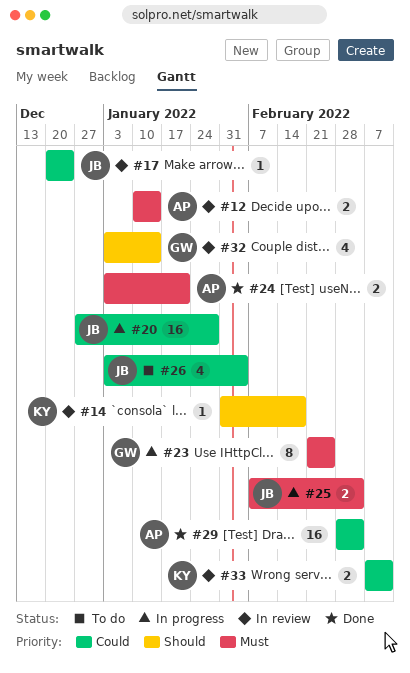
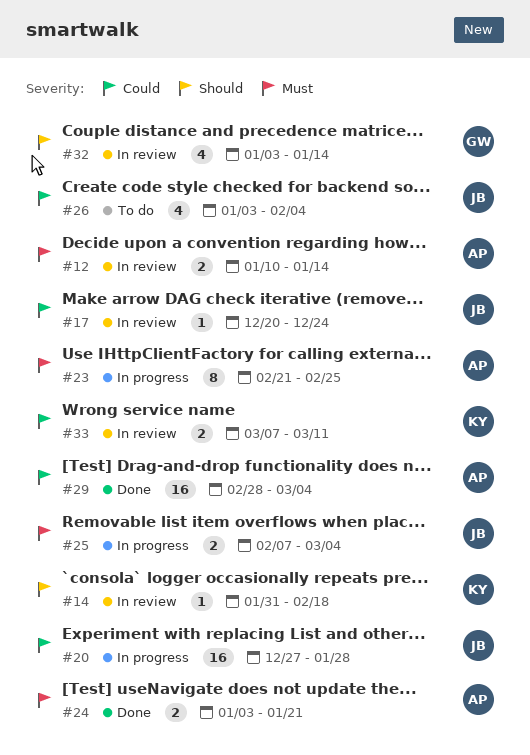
#23, owner: GW -> AP

